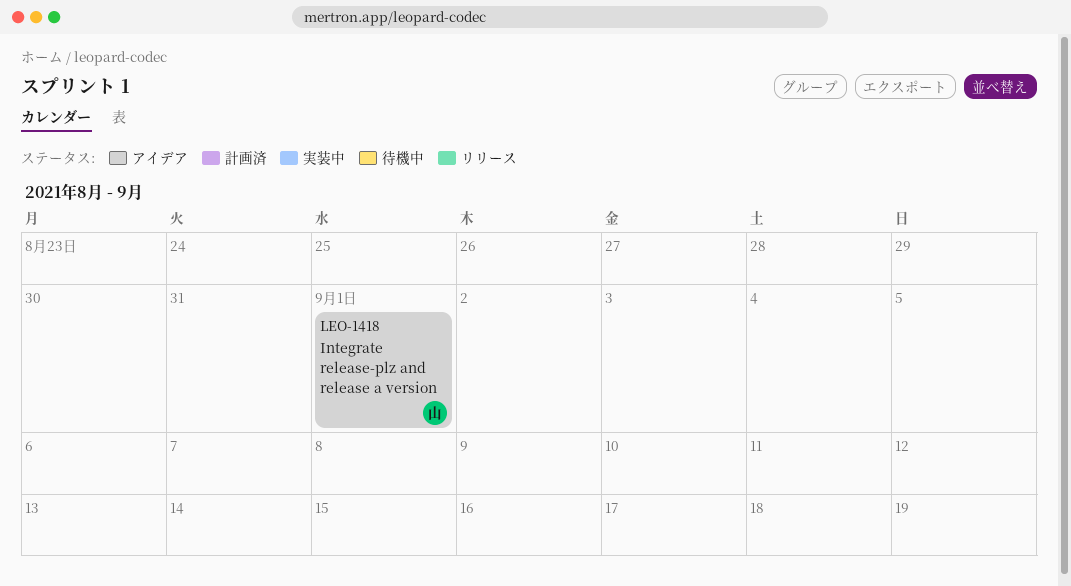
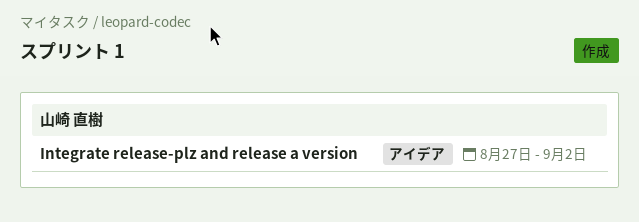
Integrate release-plz and release a version, due: Sep 1 -> Sep 2

